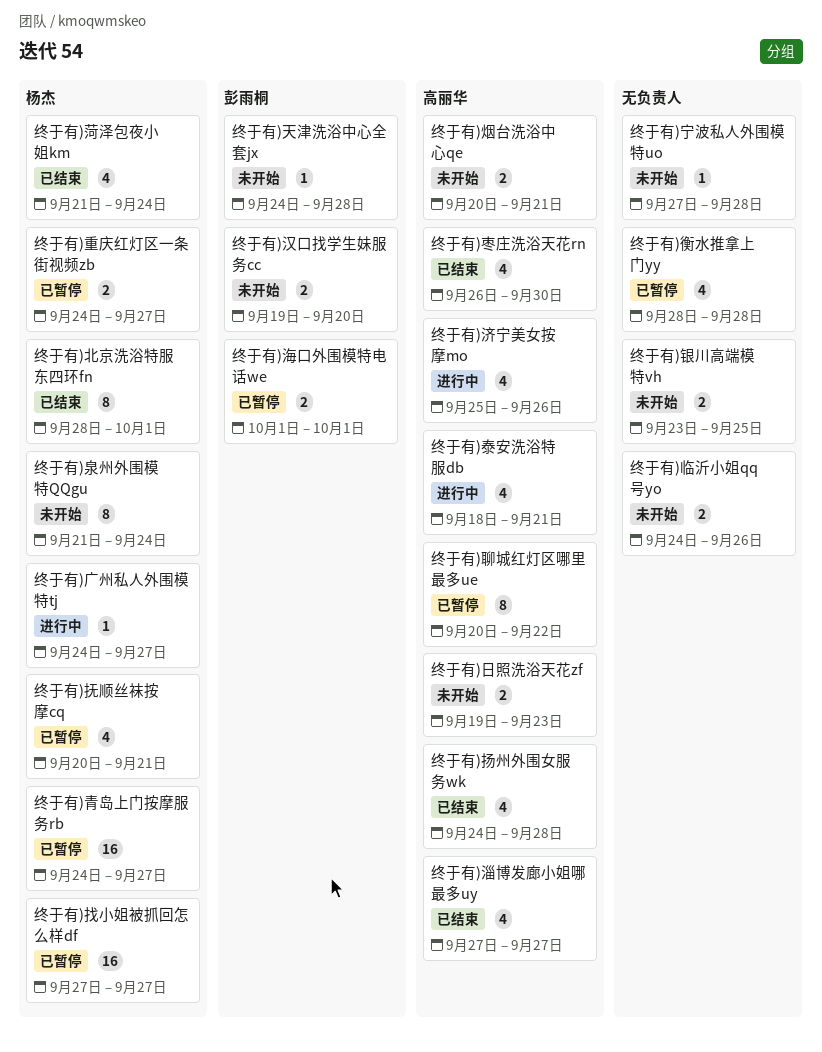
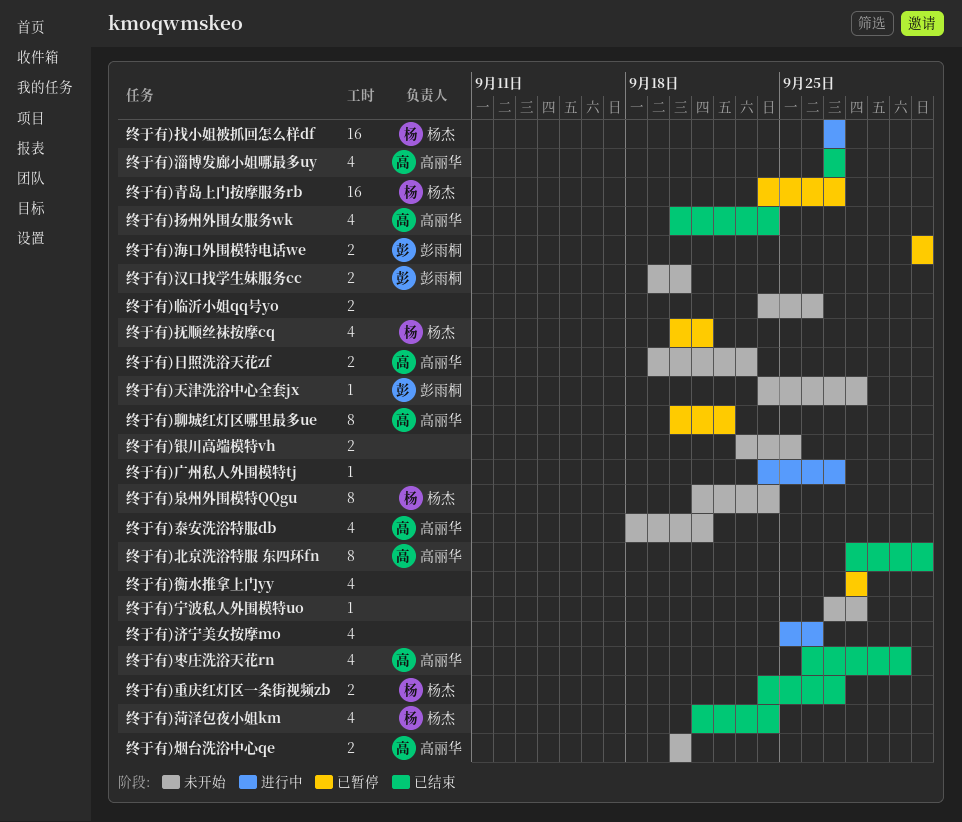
终于有)北京洗浴特服 东四环fn, owner: 杨杰 -> 高丽华
终于有)广州私人外围模特tj, owner: 杨杰 -> none
终于有)扬州外围女服务wk, start: Sep 24 -> Sep 20
终于有)扬州外围女服务wk, due: Sep 28 -> Sep 24
终于有)找小姐被抓回怎么样df, status: 已暂停 -> 进行中
终于有)泰安洗浴特服db, status: 进行中 -> 未开始
终于有)济宁美女按摩mo, owner: 高丽华 -> none
终于有)烟台洗浴中心qe, due: Sep 21 -> Sep 20
终于有)重庆红灯区一条街视频zb, status: 已暂停 -> 已结束

